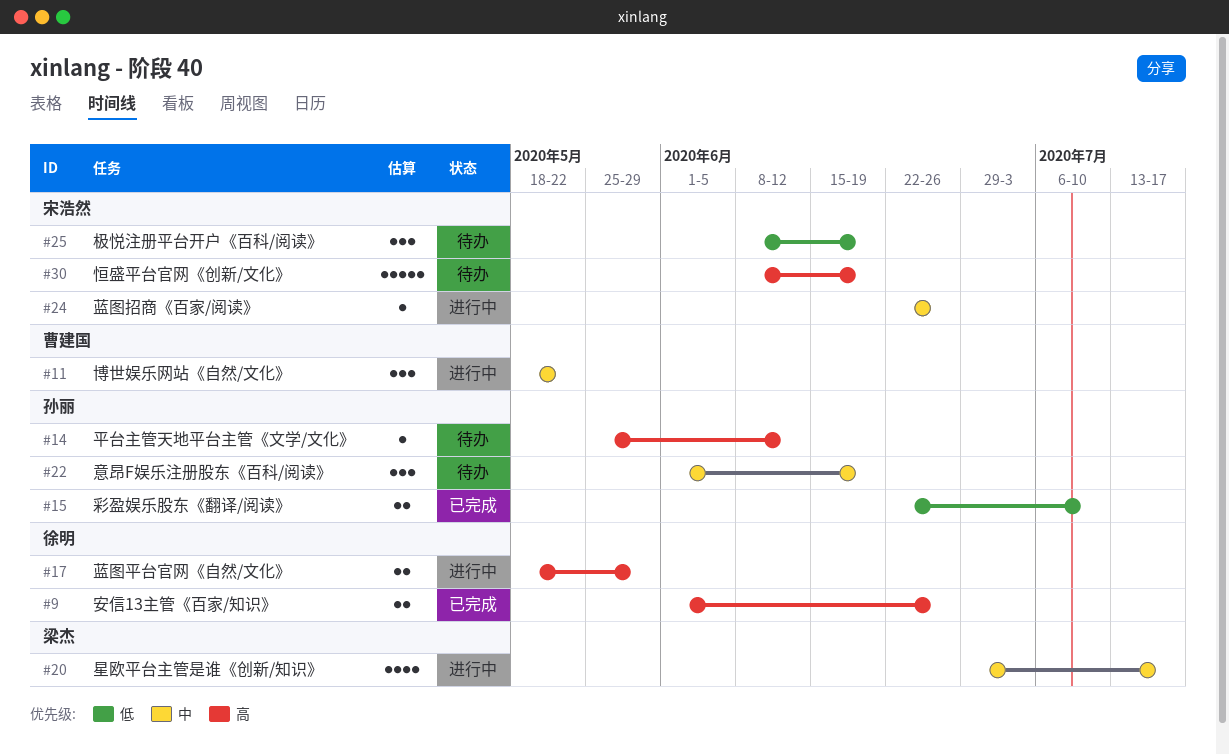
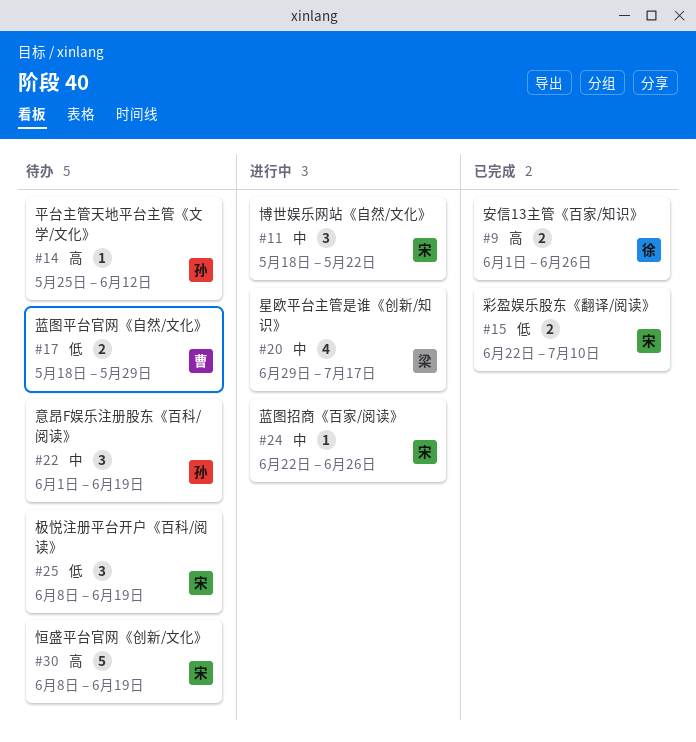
#11, owner: 曹建国 -> 宋浩然
#15, owner: 孙丽 -> 宋浩然
#17, status: 进行中 -> 待办
#17, owner: 徐明 -> 曹建国
#17, priority: 高 -> 低

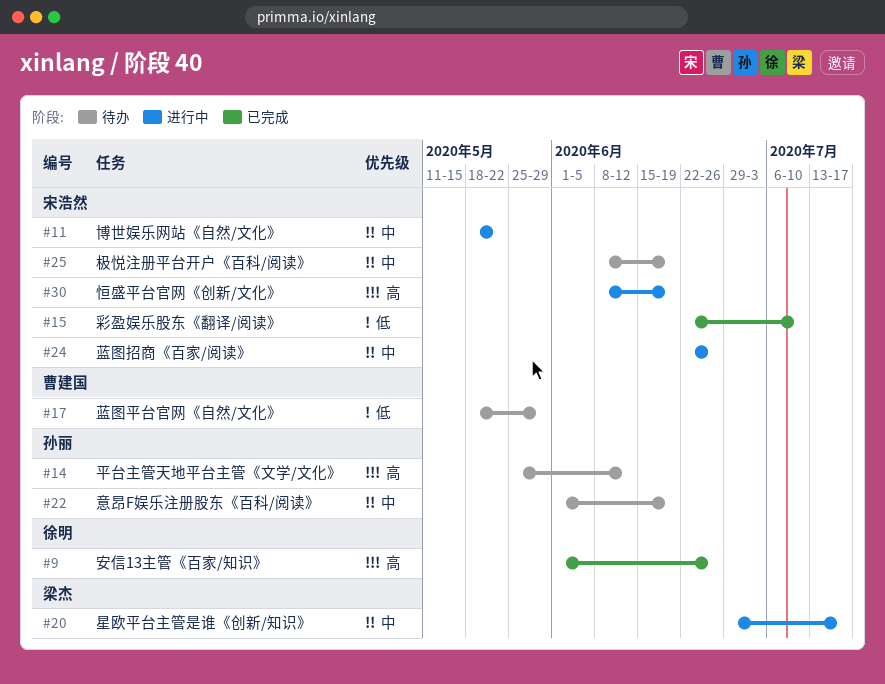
#25, priority: 低 -> 中
#30, status: 待办 -> 进行中

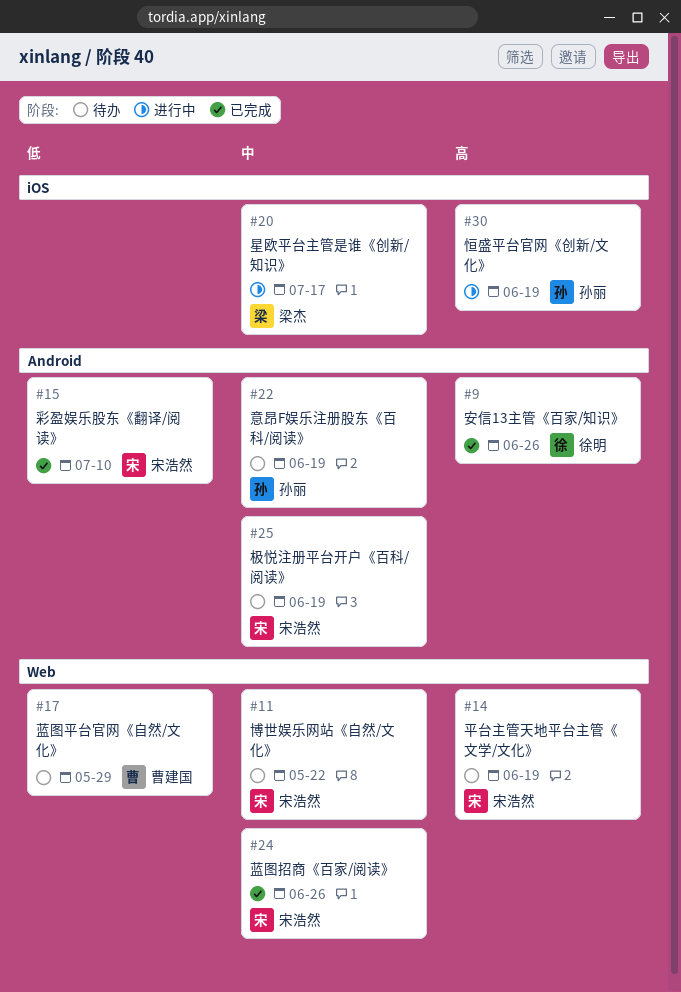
#11, status: 进行中 -> 待办
#14, owner: 孙丽 -> 宋浩然
#14, due: Jun 12 -> Jun 19
#24, status: 进行中 -> 已完成
#30, owner: 宋浩然 -> 孙丽

